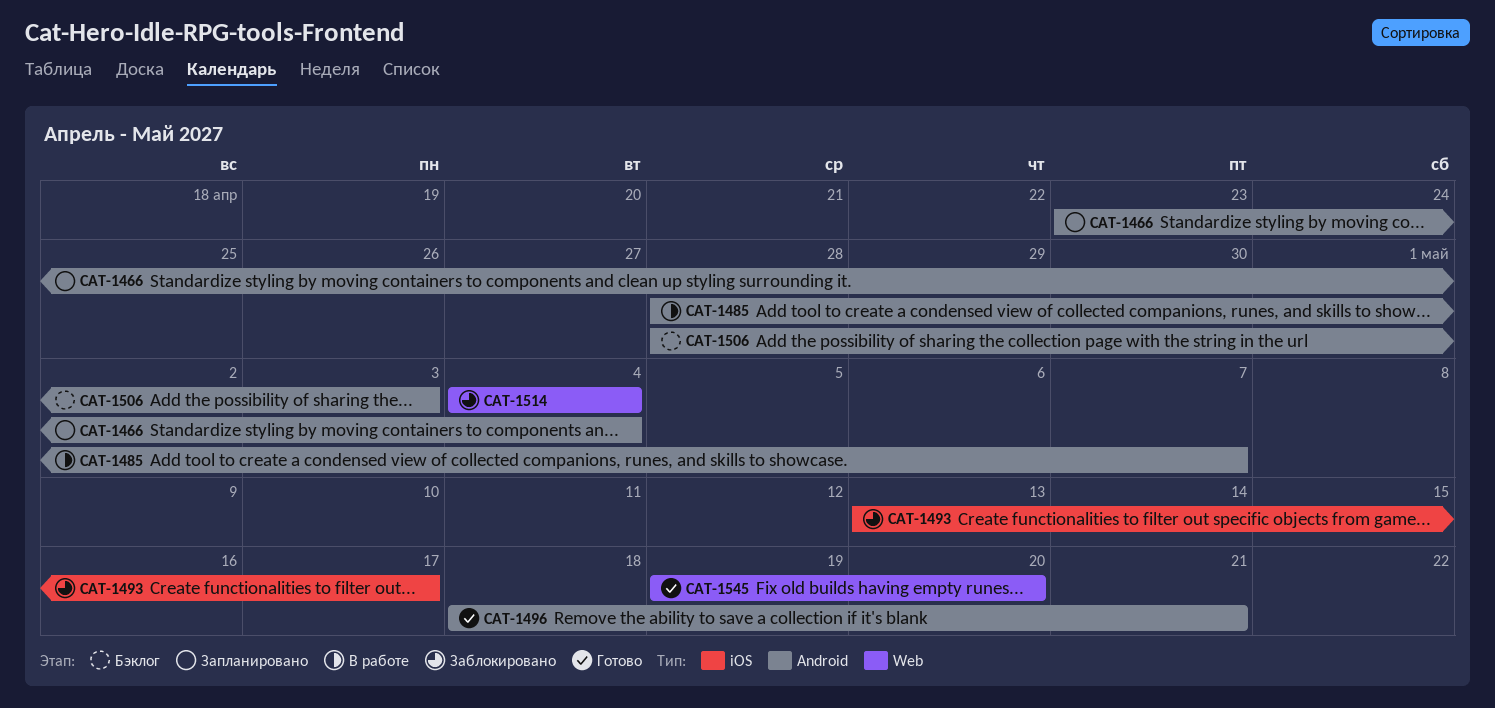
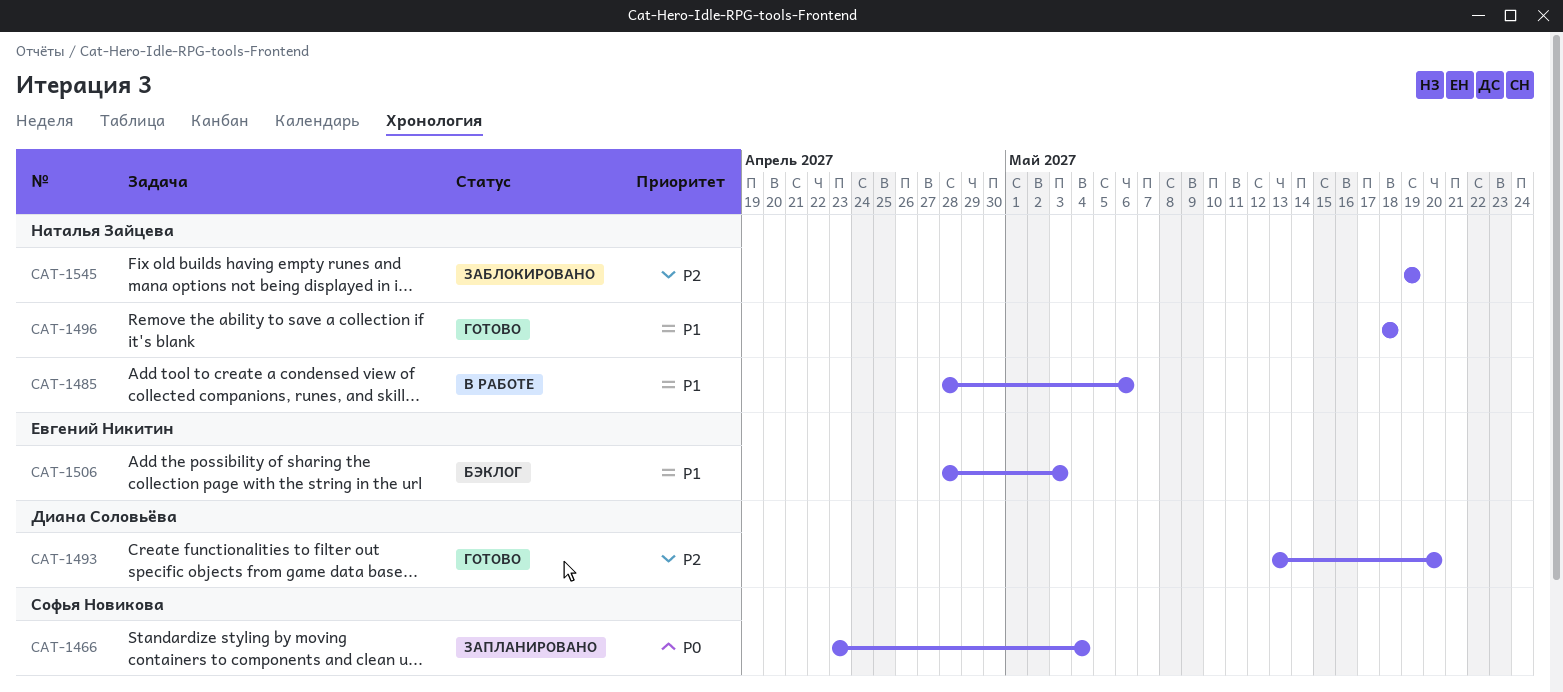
CAT-1485, due: May 7 -> May 6
CAT-1493, status: Заблокировано -> Готово
CAT-1493, due: May 17 -> May 20
CAT-1496, due: May 21 -> May 18
CAT-1514: present -> none
CAT-1545, status: Готово -> Заблокировано
CAT-1545, due: May 20 -> May 19

